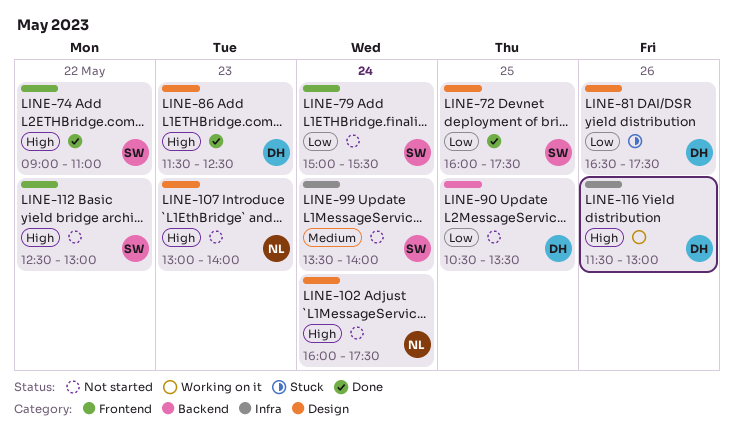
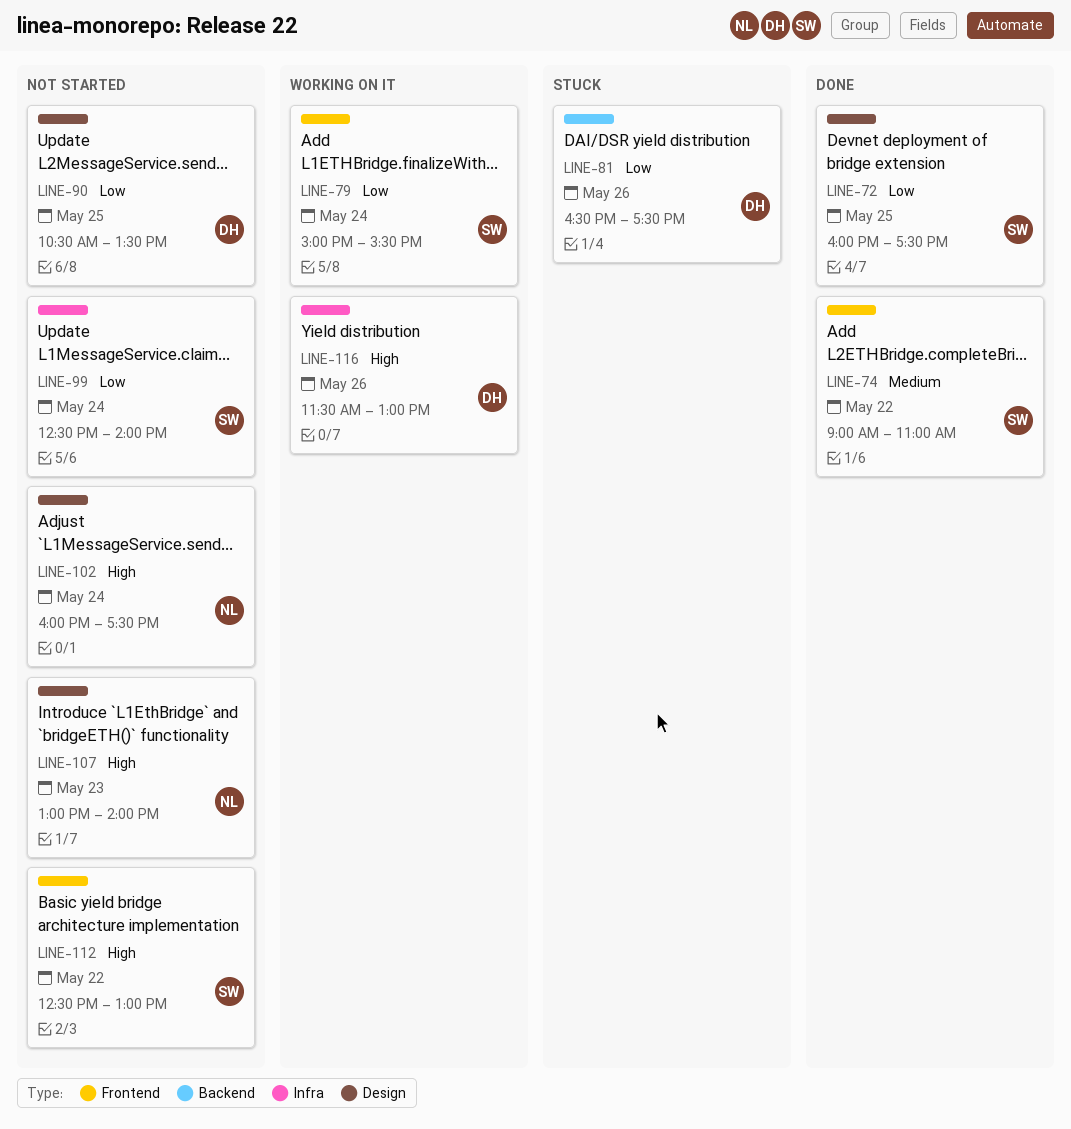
LINE-74, priority: High -> Medium
LINE-79, status: Not started -> Working on it
LINE-81, label: Design -> Backend
LINE-86: present -> none
LINE-90, label: Backend -> Design
LINE-99, priority: Medium -> Low
LINE-99, begins: 13:30 -> 12:30

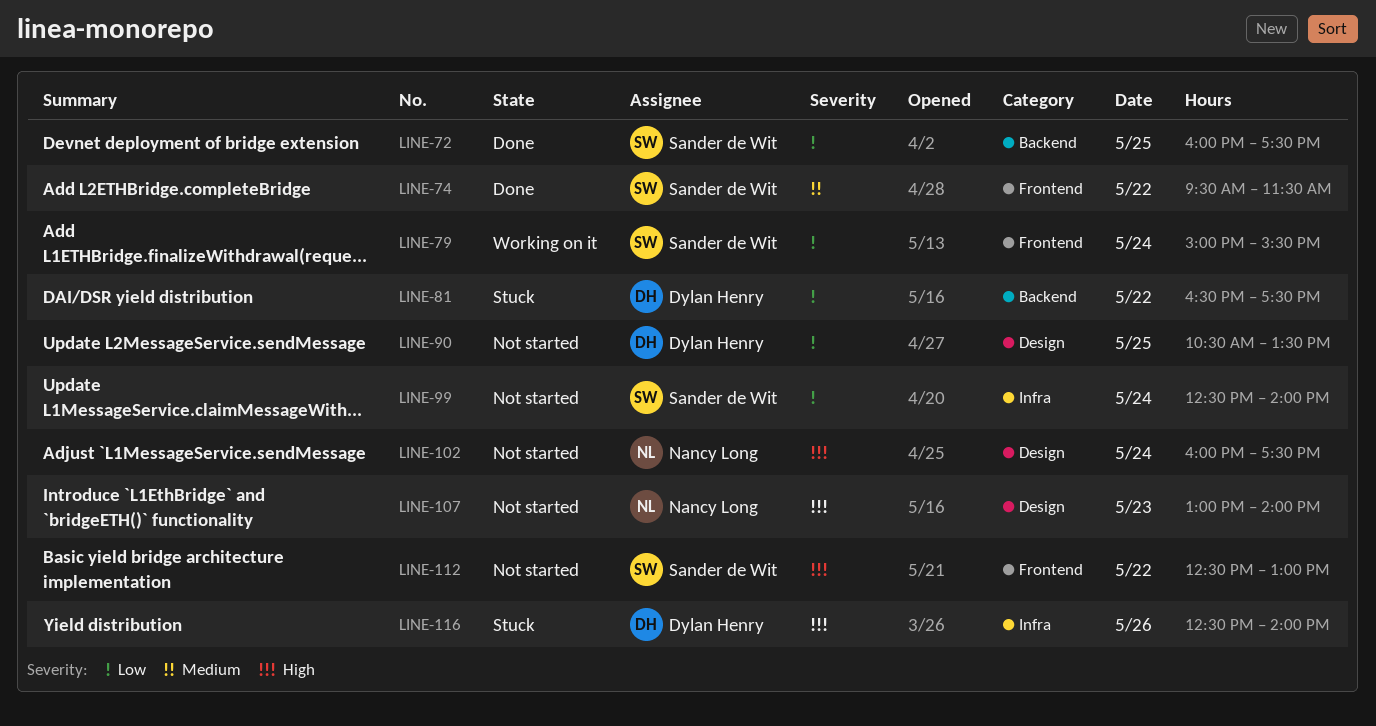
LINE-72, label: Design -> Backend
LINE-74, begins: 09:00 -> 09:30
LINE-74, ends: 11:00 -> 11:30
LINE-81, day: May 26 -> May 22
LINE-116, status: Working on it -> Stuck
LINE-116, begins: 11:30 -> 12:30
LINE-116, ends: 13:00 -> 14:00

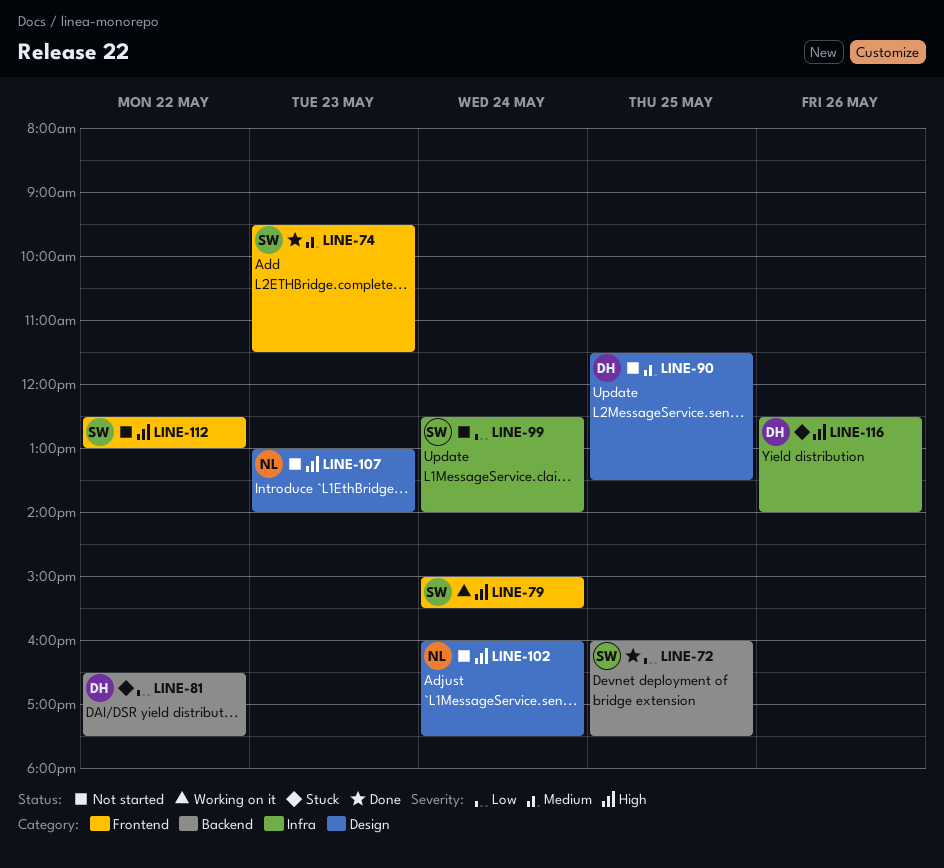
LINE-74, day: May 22 -> May 23
LINE-79, priority: Low -> High
LINE-90, priority: Low -> Medium
LINE-90, begins: 10:30 -> 11:30

